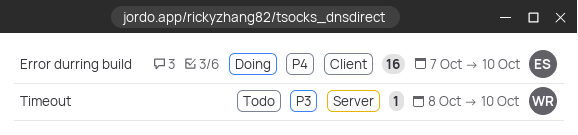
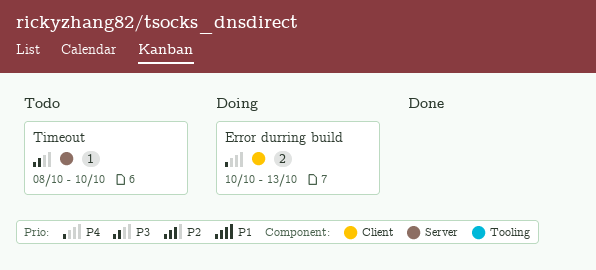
Error durring build, estimate: 16 -> 2
Error durring build, start: Oct 7 -> Oct 10
Error durring build, due: Oct 10 -> Oct 13

